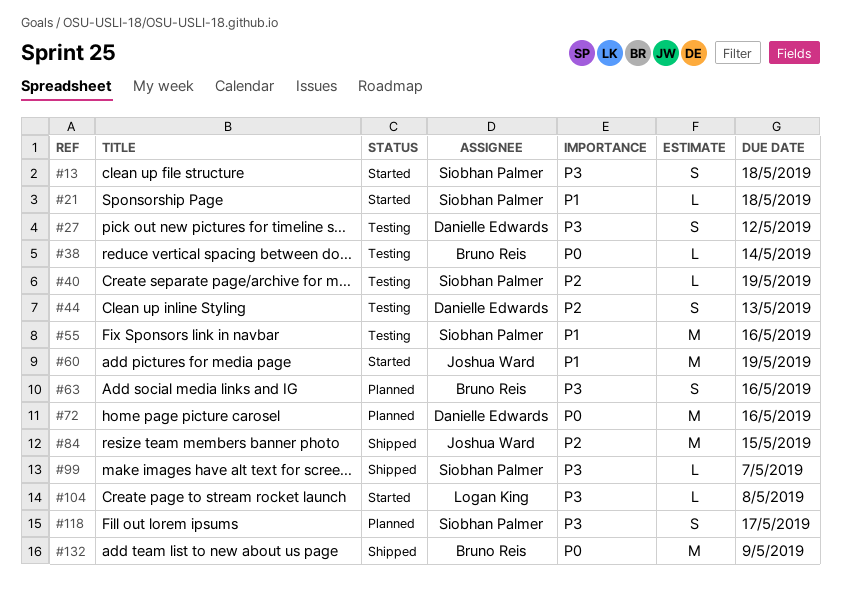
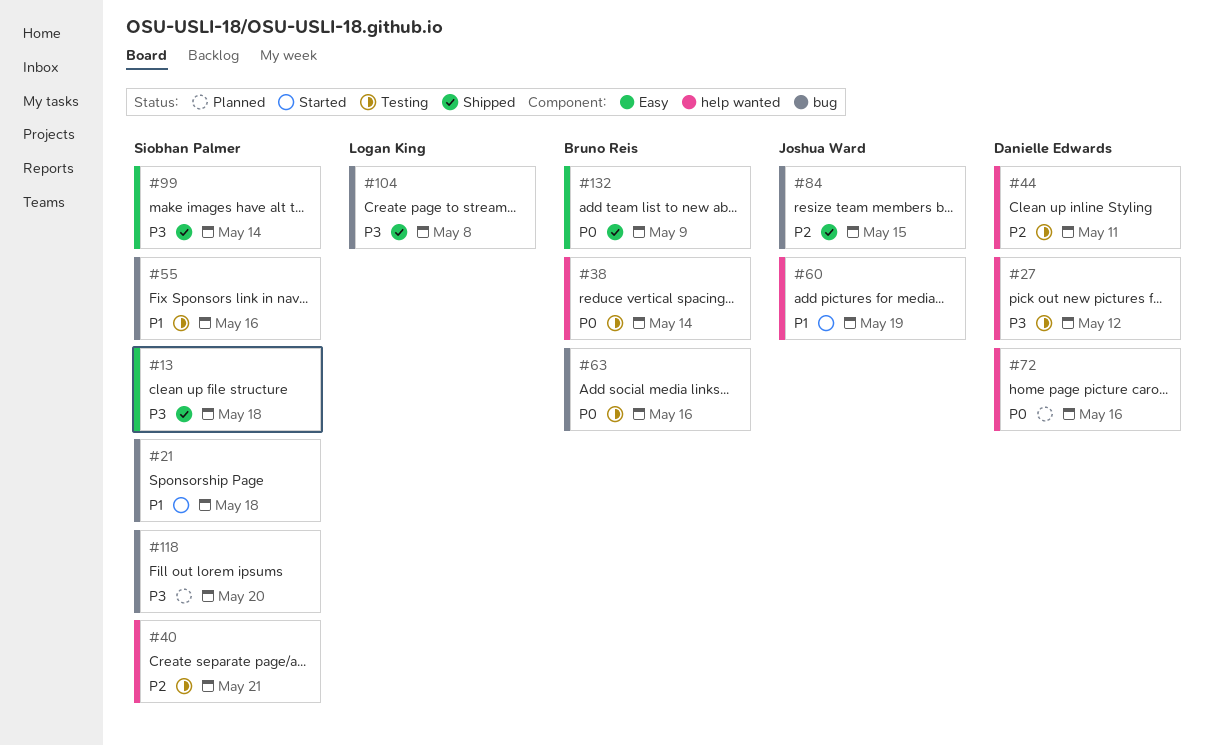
#13, status: Started -> Shipped
#40, due: May 19 -> May 21
#44, due: May 13 -> May 11
#63, status: Planned -> Testing
#63, priority: P3 -> P0
#99, due: May 7 -> May 14
#104, status: Started -> Shipped
#118, due: May 17 -> May 20

